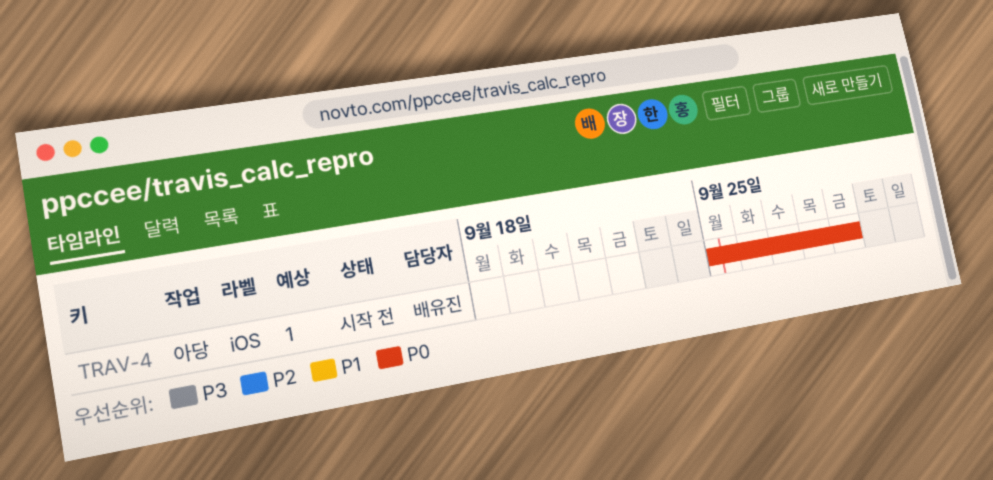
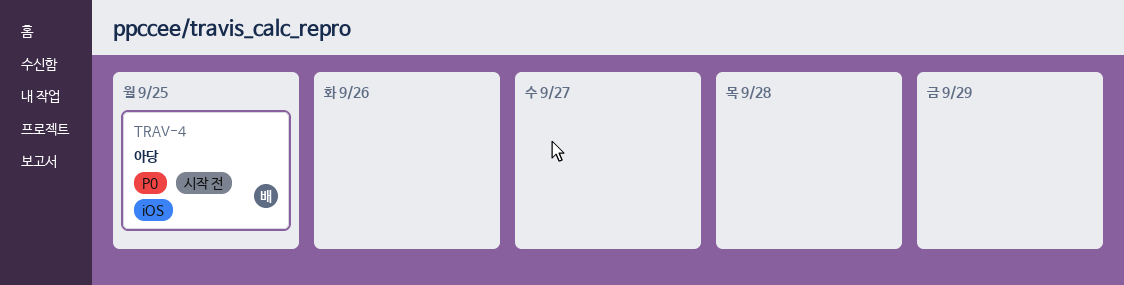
TRAV-4, due: Sep 29 -> Sep 25

